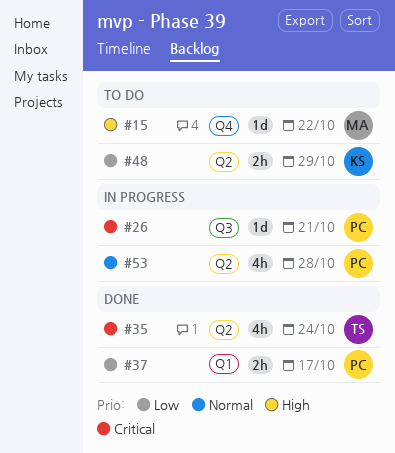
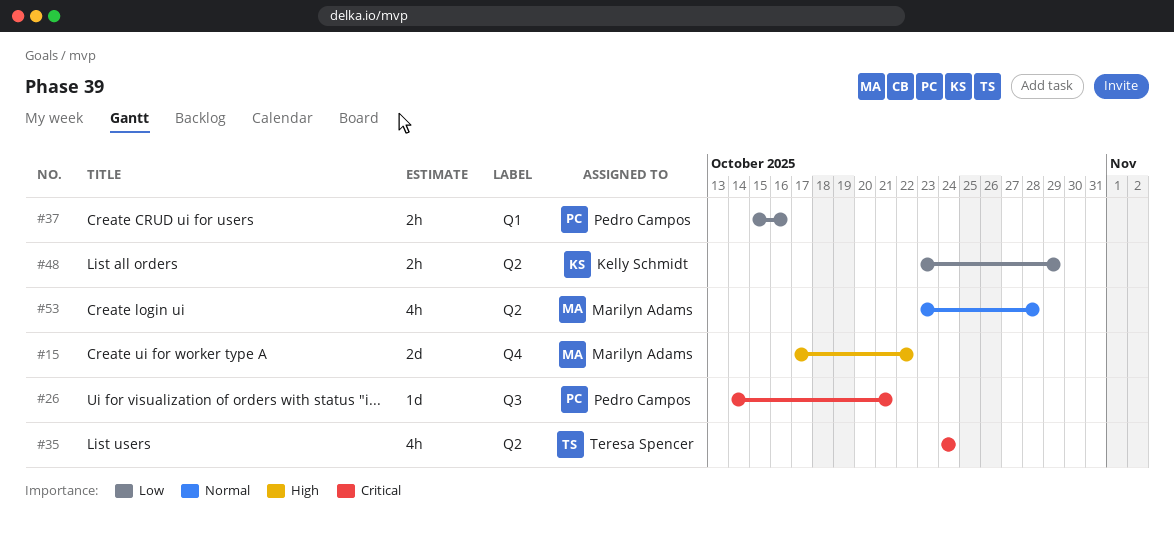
#15, estimate: 1d -> 2d
#37, due: Oct 17 -> Oct 16
#53, owner: Pedro Campos -> Marilyn Adams

